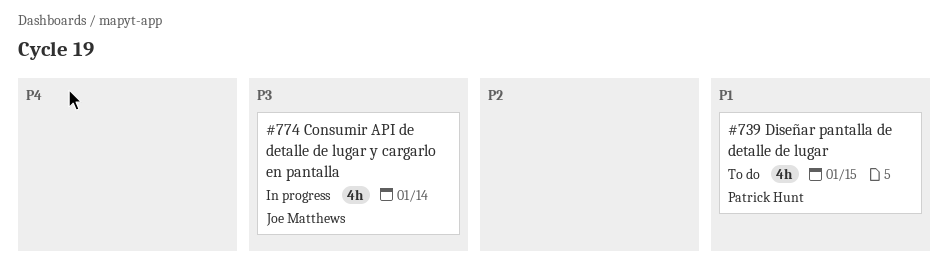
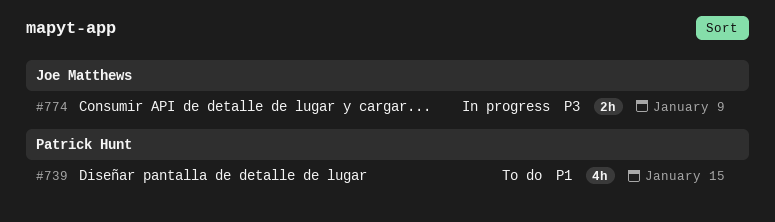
#774, estimate: 4h -> 2h
#774, due: Jan 14 -> Jan 9

